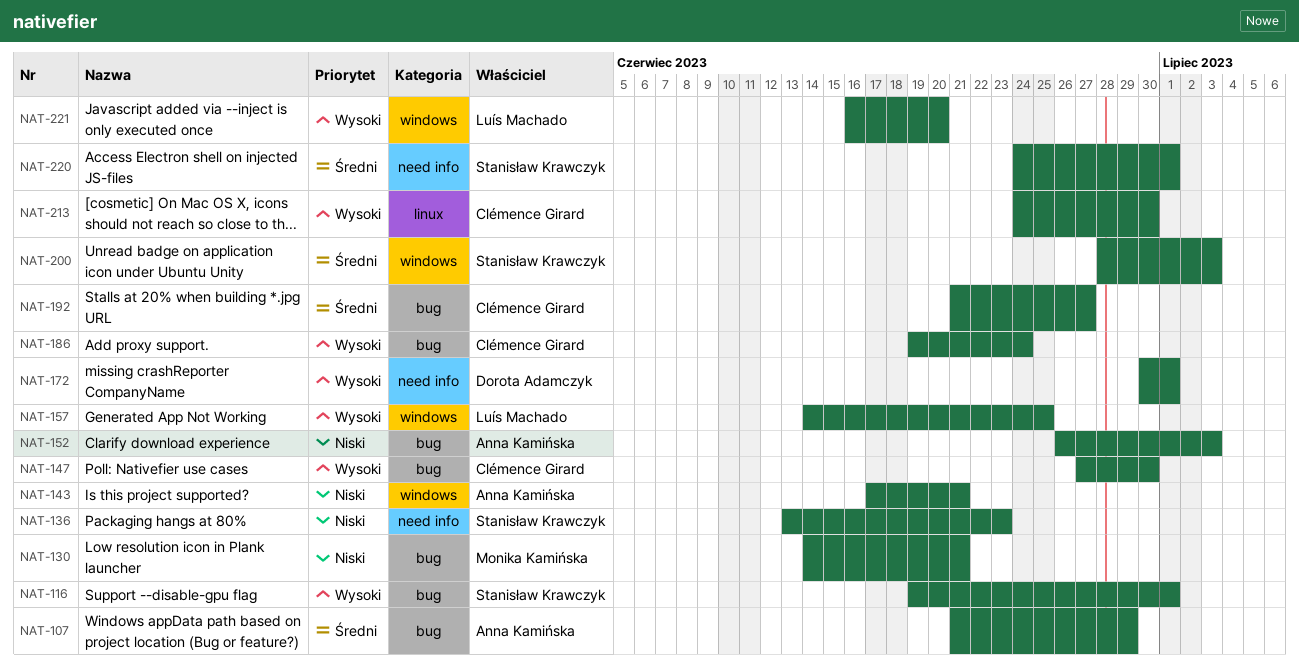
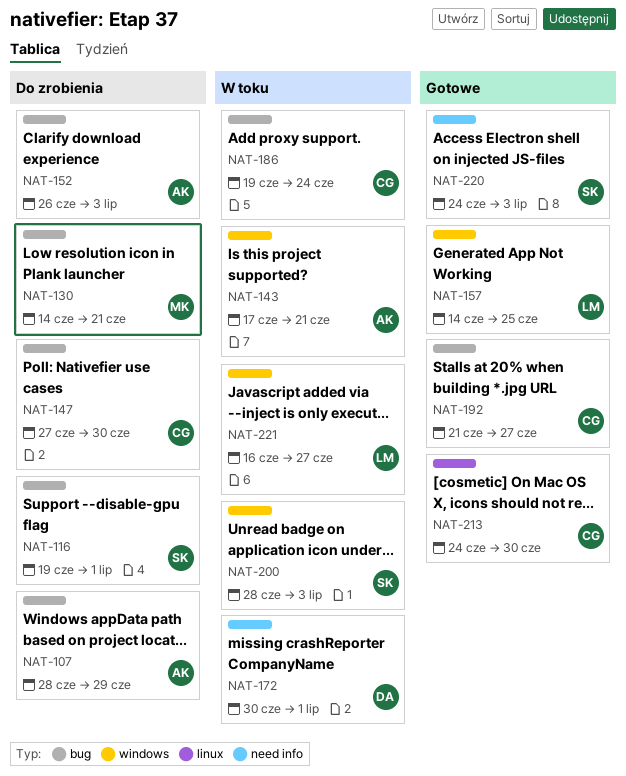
NAT-107, start: Jun 21 -> Jun 28
NAT-136: present -> none
NAT-220, due: Jul 1 -> Jul 3
NAT-221, due: Jun 20 -> Jun 27

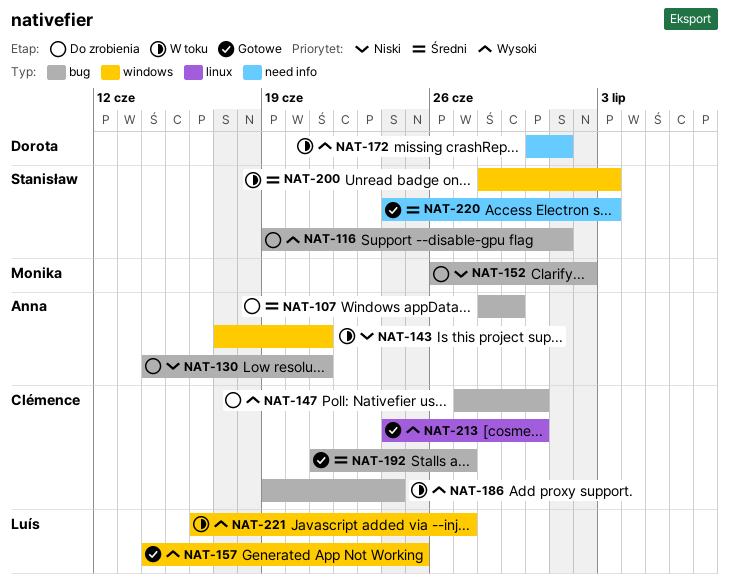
NAT-130, owner: Monika -> Anna
NAT-152, owner: Anna -> Monika
NAT-152, due: Jul 3 -> Jul 2

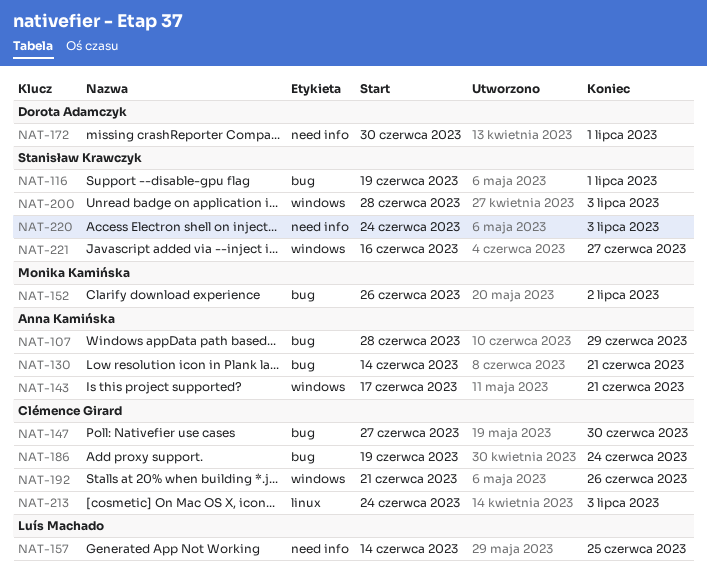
NAT-157, label: windows -> need info
NAT-192, label: bug -> windows
NAT-192, due: Jun 27 -> Jun 26
NAT-213, due: Jun 30 -> Jul 3
NAT-221, owner: Luís Machado -> Stanisław Krawczyk

